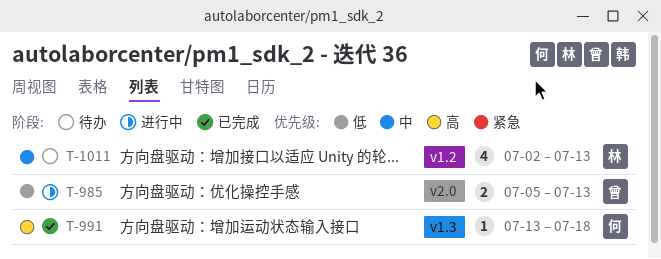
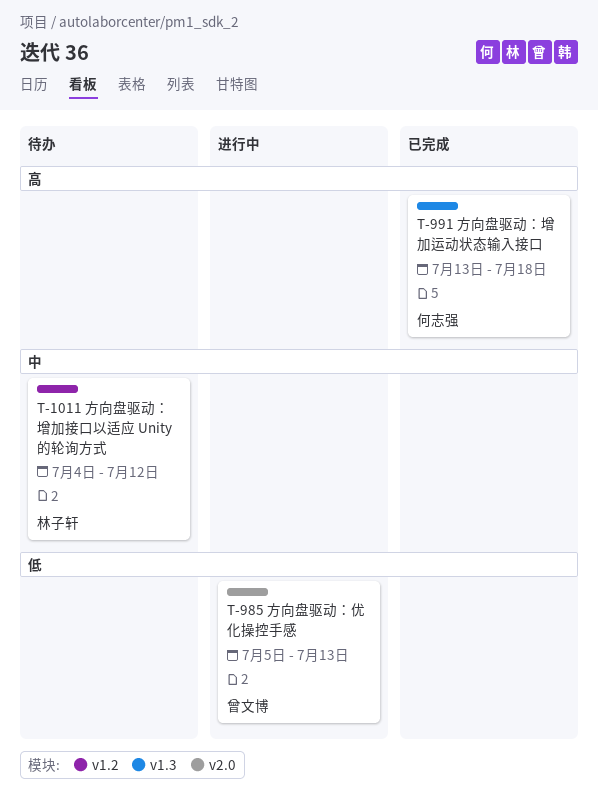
T-1011, start: Jul 2 -> Jul 4
T-1011, due: Jul 13 -> Jul 12

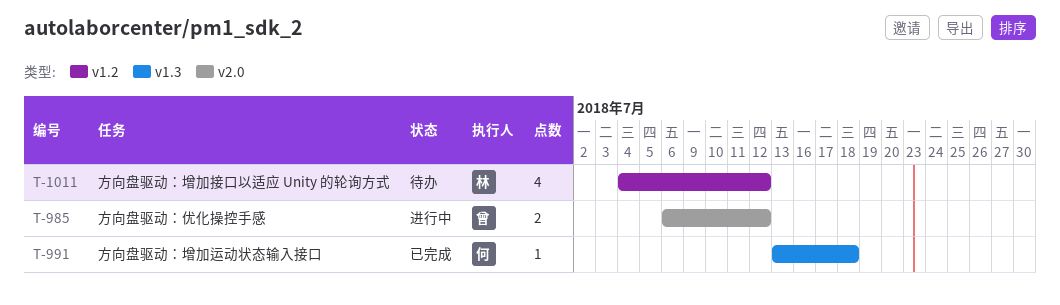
T-985, start: Jul 5 -> Jul 6
T-985, due: Jul 13 -> Jul 12

